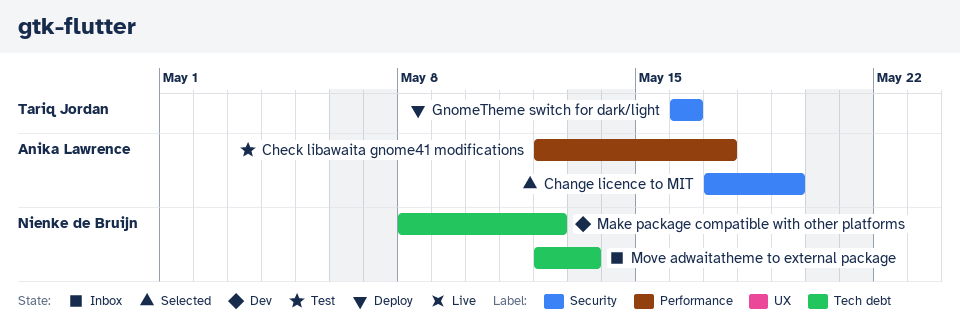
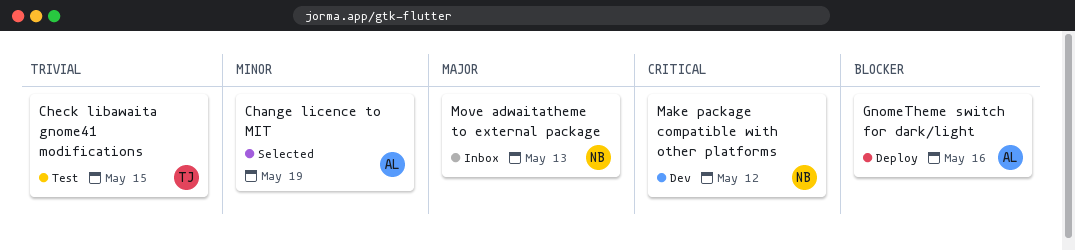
Check libawaita gnome41 modifications, owner: Anika Lawrence -> Tariq Jordan
Check libawaita gnome41 modifications, due: May 17 -> May 15
GnomeTheme switch for dark/light, owner: Tariq Jordan -> Anika Lawrence

